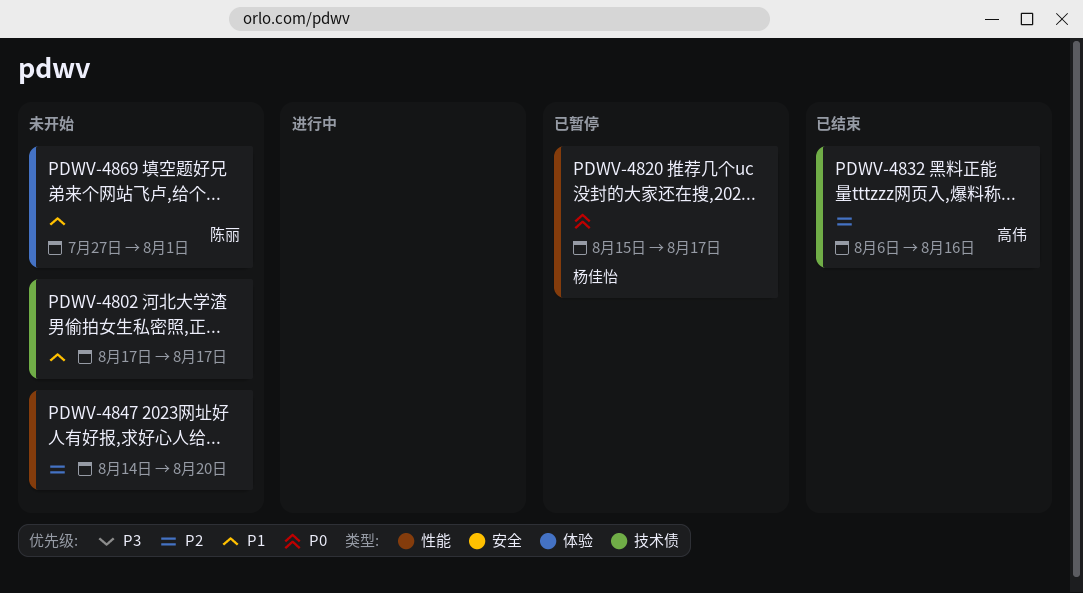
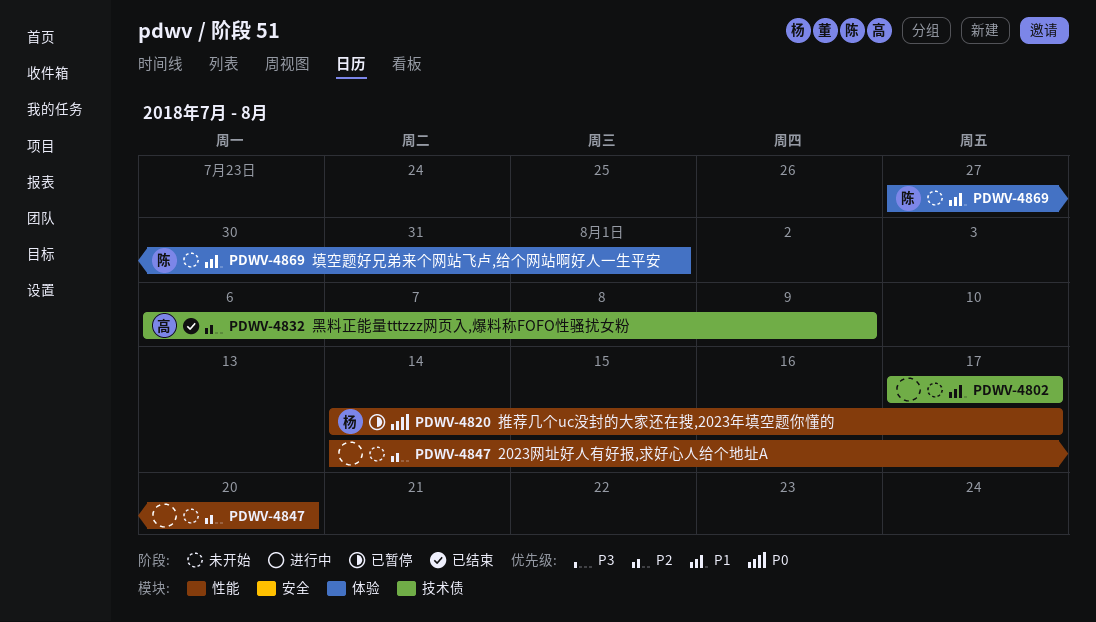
PDWV-4820, start: Aug 15 -> Aug 14
PDWV-4832, due: Aug 16 -> Aug 9

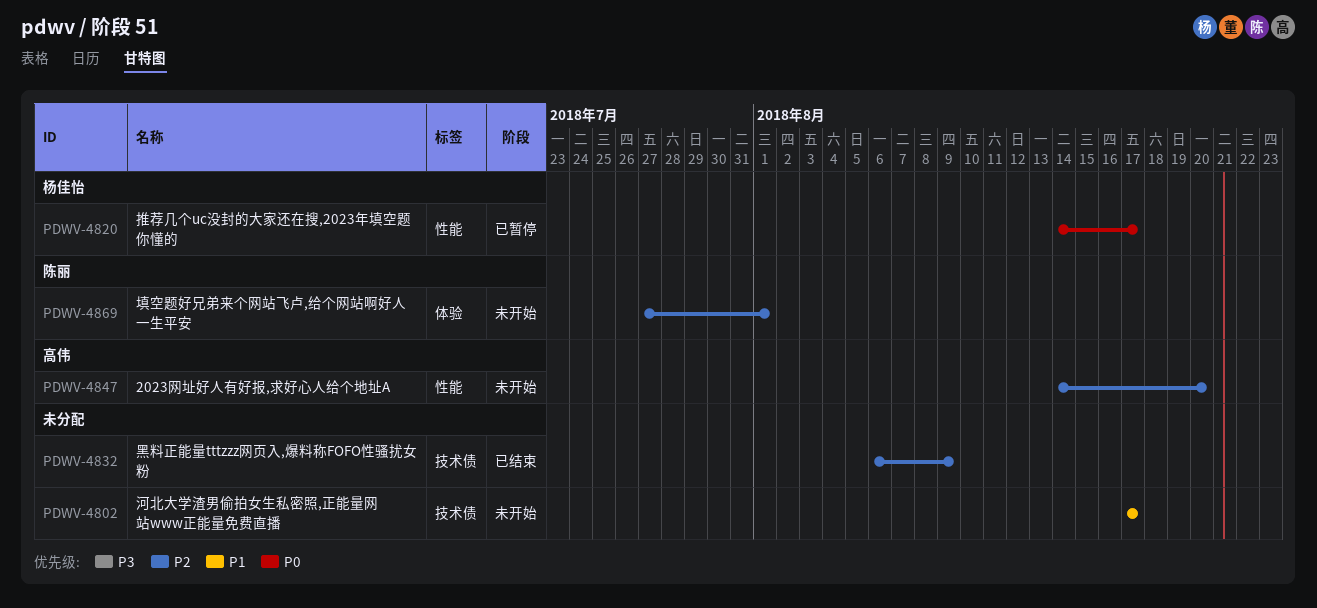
PDWV-4832, owner: 高伟 -> none
PDWV-4847, owner: none -> 高伟
PDWV-4869, priority: P1 -> P2

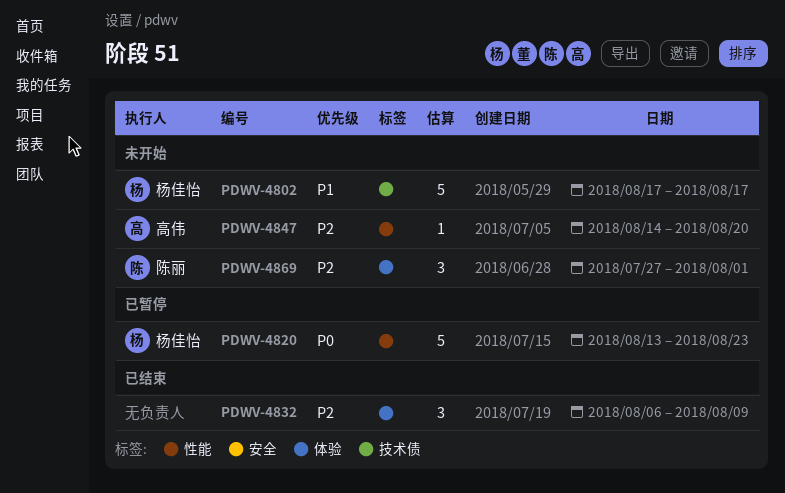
PDWV-4802, owner: none -> 杨佳怡
PDWV-4820, start: Aug 14 -> Aug 13
PDWV-4820, due: Aug 17 -> Aug 23
PDWV-4832, label: 技术债 -> 体验

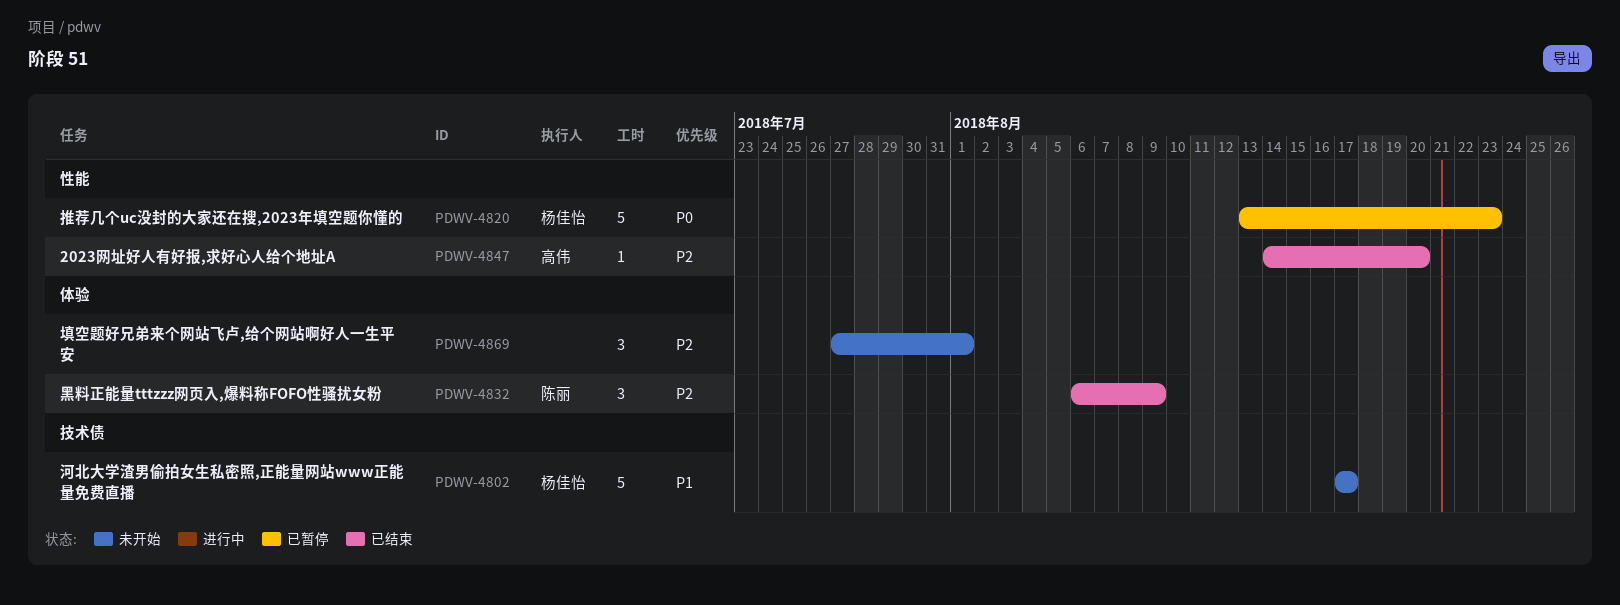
PDWV-4832, owner: none -> 陈丽
PDWV-4847, status: 未开始 -> 已结束
PDWV-4869, owner: 陈丽 -> none

